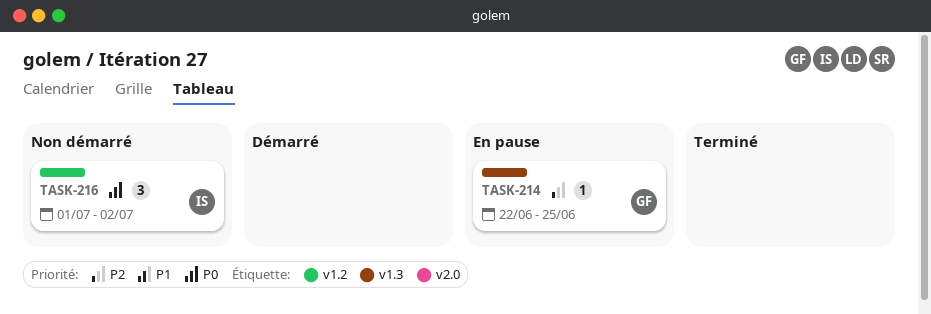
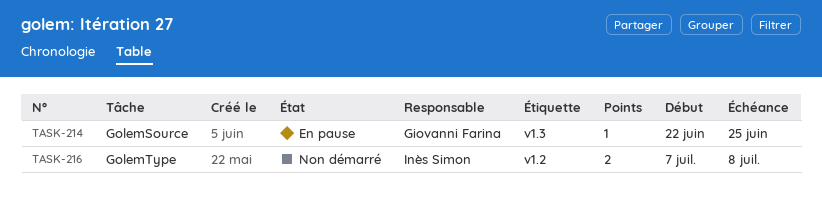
TASK-216, estimate: 3 -> 2
TASK-216, start: Jul 1 -> Jul 7
TASK-216, due: Jul 2 -> Jul 8

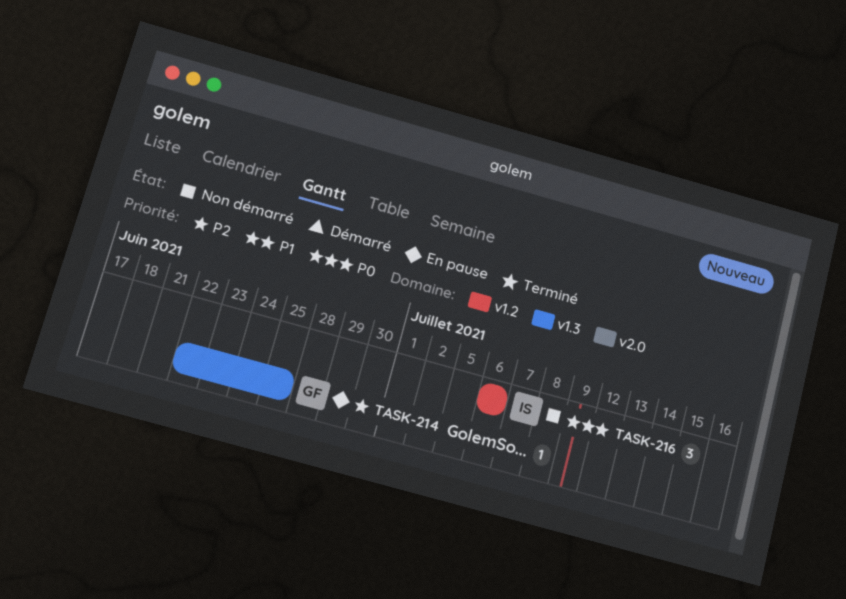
TASK-216, estimate: 2 -> 3
TASK-216, start: Jul 7 -> Jul 6
TASK-216, due: Jul 8 -> Jul 6

